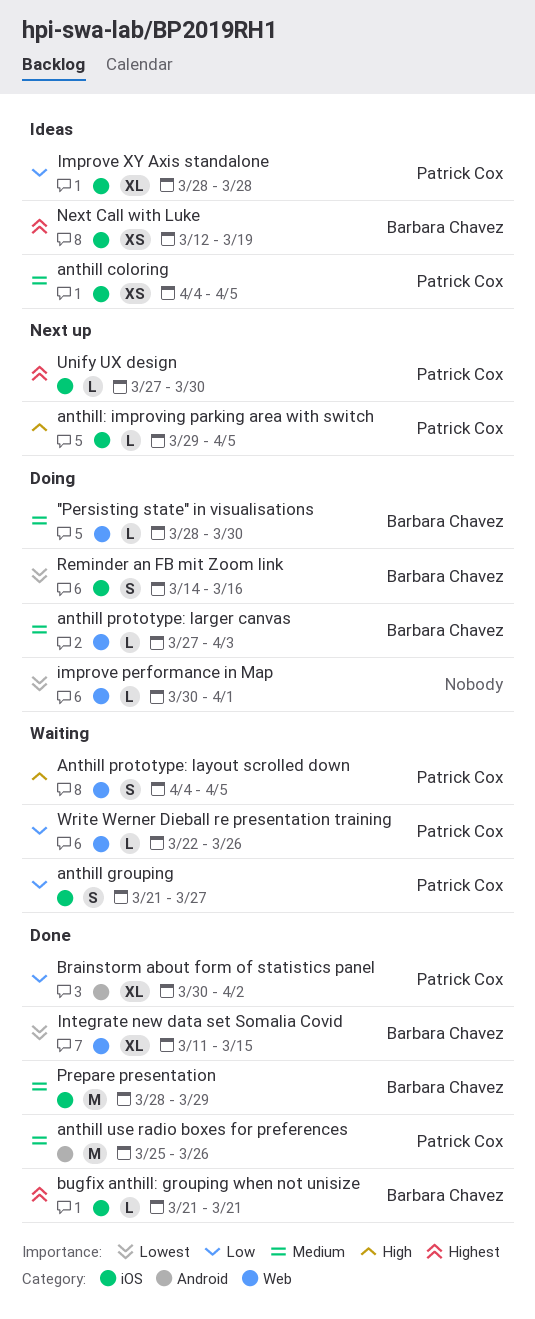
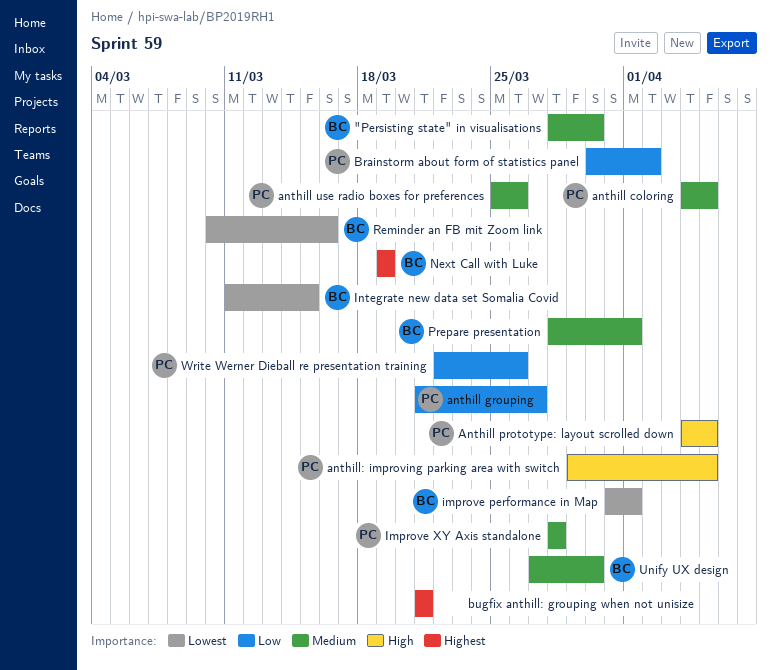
anthill prototype: larger canvas: present -> none
bugfix anthill: grouping when not unisize, owner: Barbara Chavez -> none
improve performance in Map, owner: none -> Barbara Chavez
improve performance in Map, start: Mar 30 -> Mar 31
Improve XY Axis standalone, priority: Low -> Medium
Next Call with Luke, start: Mar 12 -> Mar 19
Prepare presentation, due: Mar 29 -> Apr 1
Reminder an FB mit Zoom link, start: Mar 14 -> Mar 10
Unify UX design, owner: Patrick Cox -> Barbara Chavez
Unify UX design, priority: Highest -> Medium

